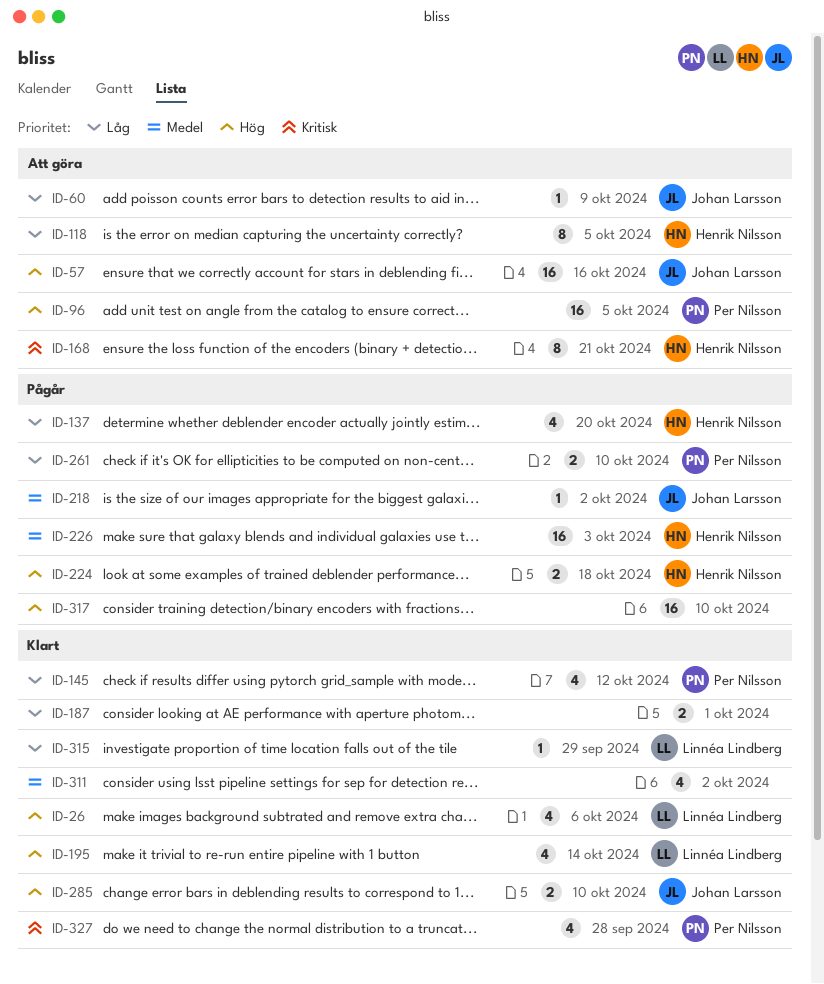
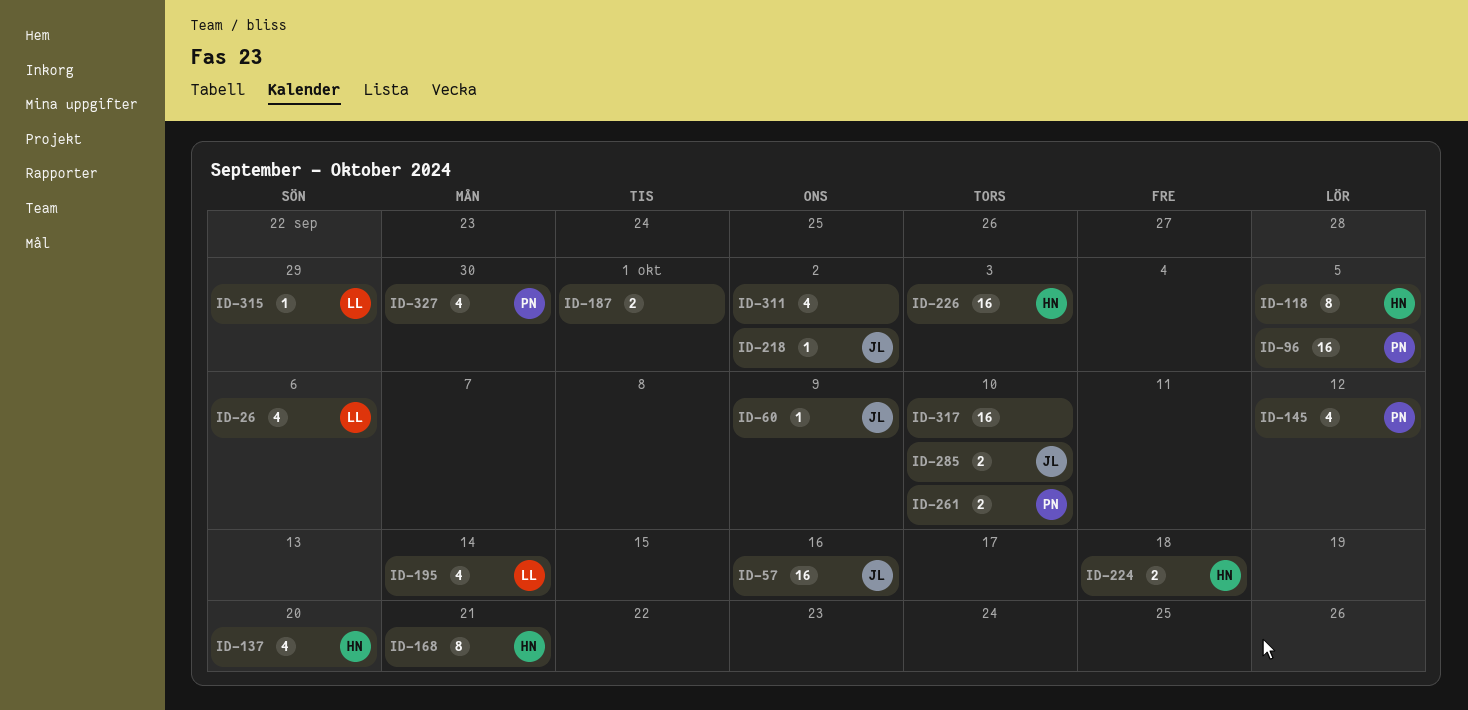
ID-327, due: Sep 28 -> Sep 30

